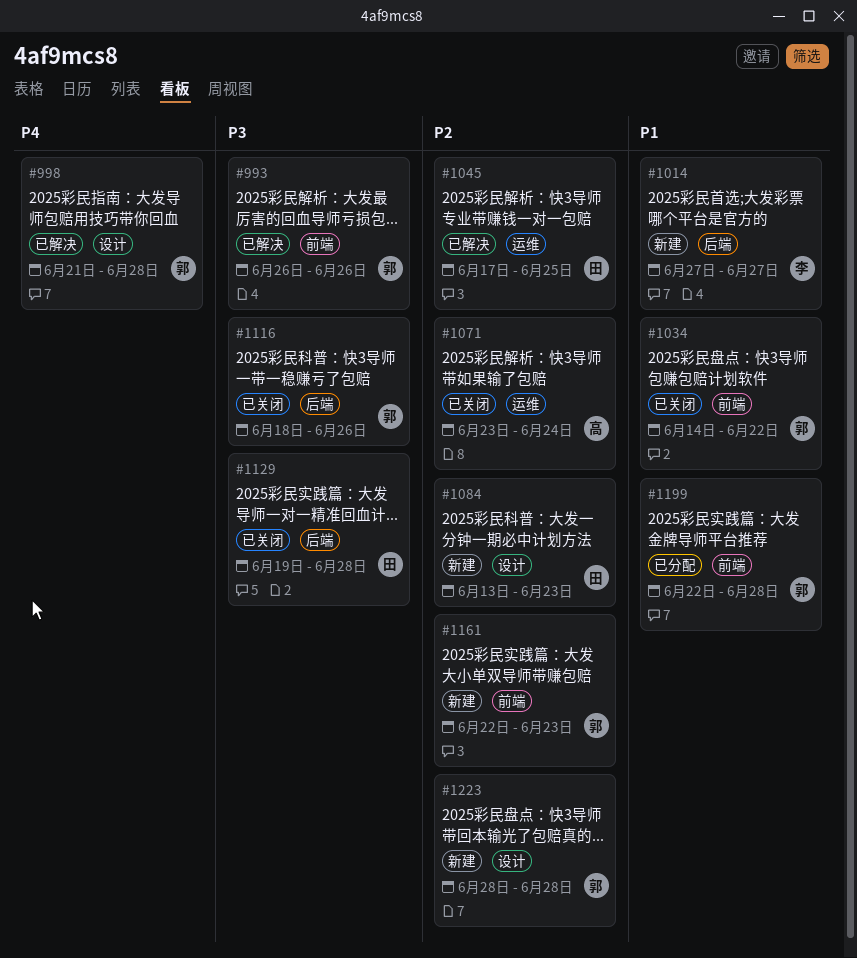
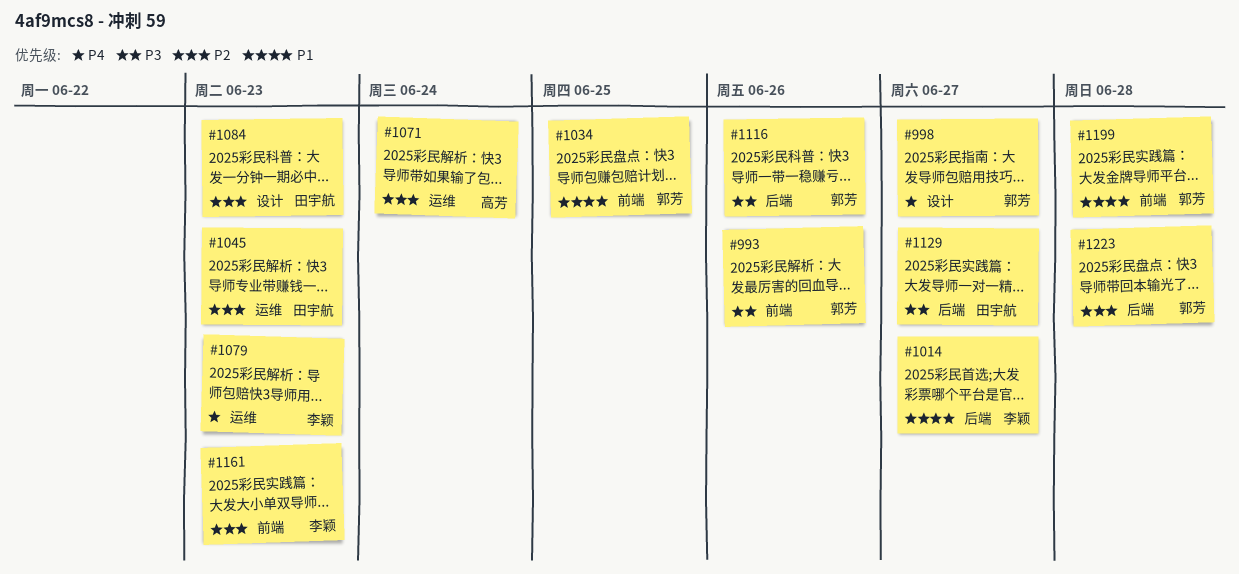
#998, due: Jun 28 -> Jun 27
#1034, due: Jun 22 -> Jun 25
#1045, due: Jun 25 -> Jun 23
#1079: none -> present
#1129, due: Jun 28 -> Jun 27
#1161, owner: 郭芳 -> 李颖
#1223, label: 设计 -> 后端

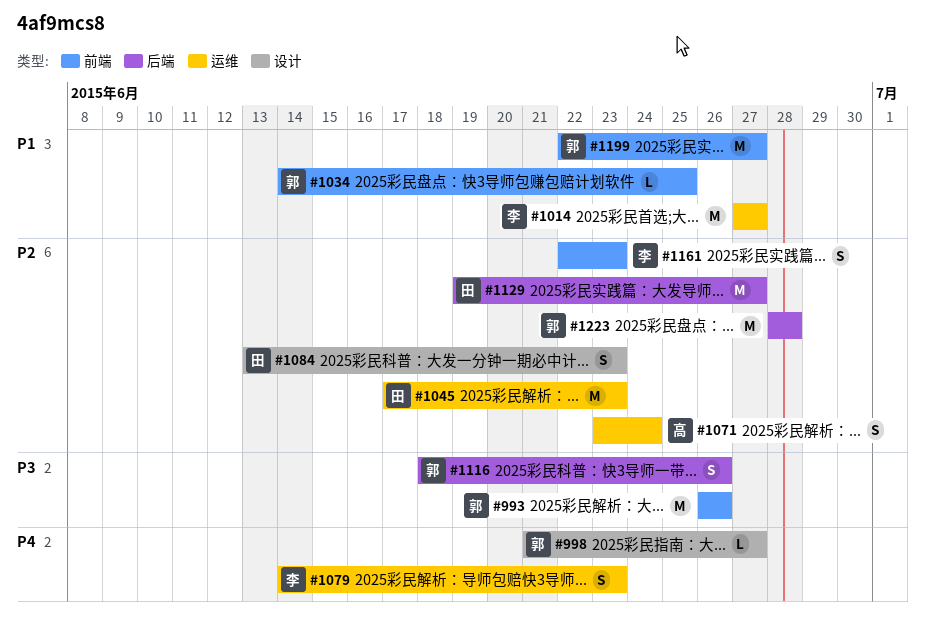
#1014, label: 后端 -> 运维
#1129, priority: P3 -> P2
#1199, due: Jun 28 -> Jun 27

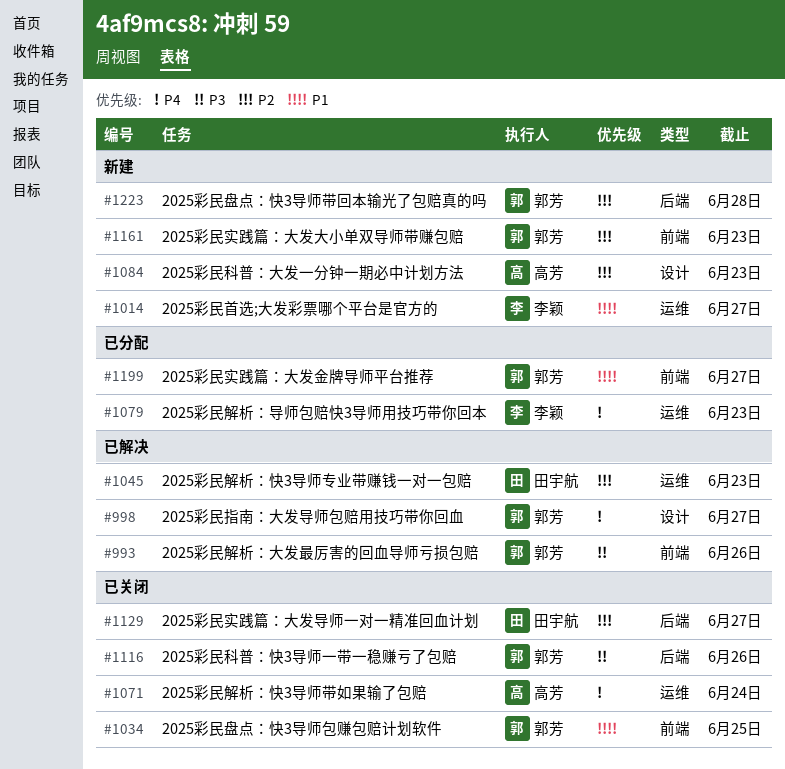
#1071, priority: P2 -> P4
#1084, owner: 田宇航 -> 高芳
#1161, owner: 李颖 -> 郭芳

